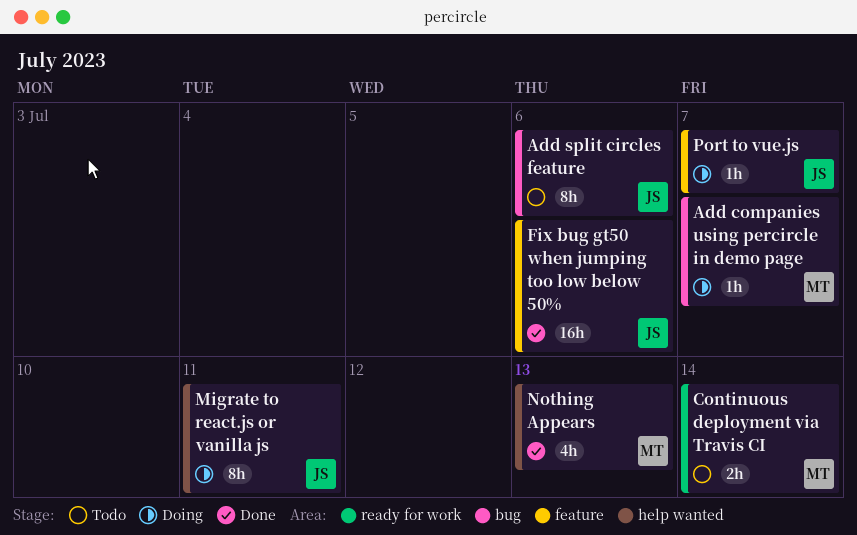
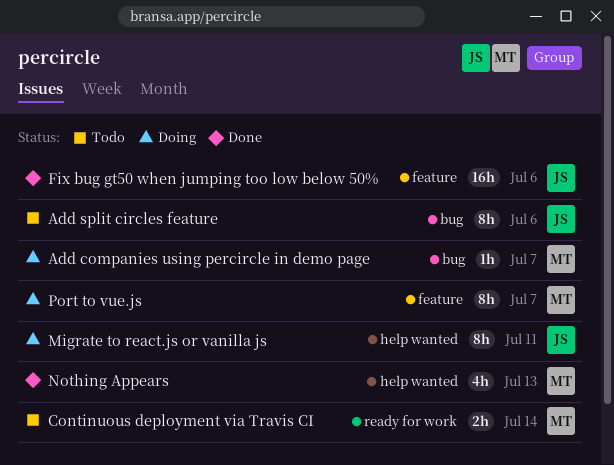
Port to vue.js, owner: JS -> MT
Port to vue.js, estimate: 1h -> 8h

